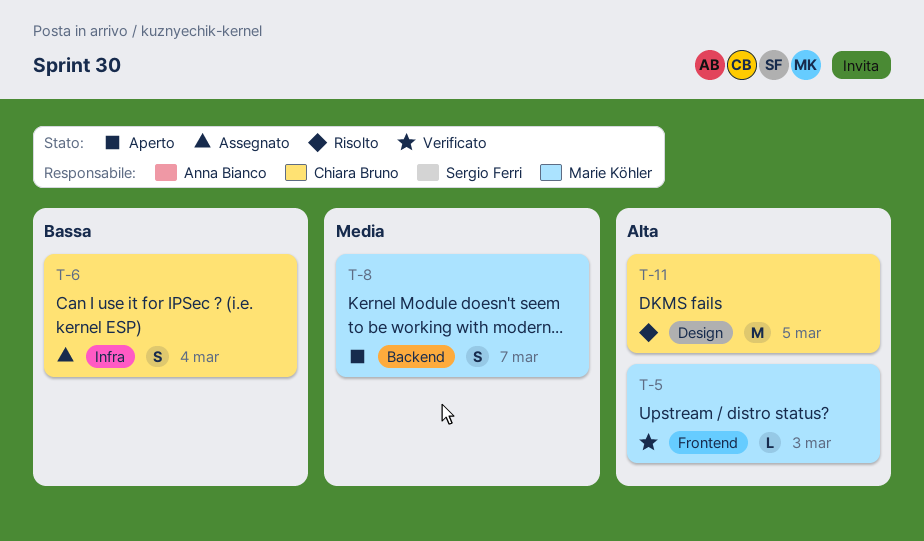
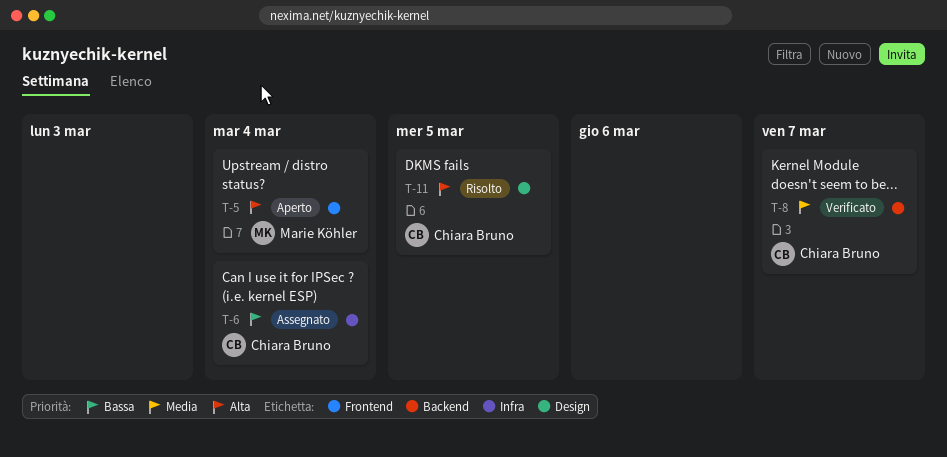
T-5, status: Verificato -> Aperto
T-5, due: Mar 3 -> Mar 4
T-8, status: Aperto -> Verificato
T-8, owner: Marie Köhler -> Chiara Bruno

